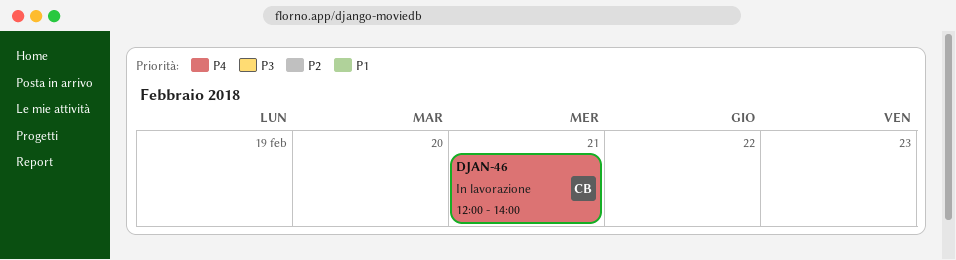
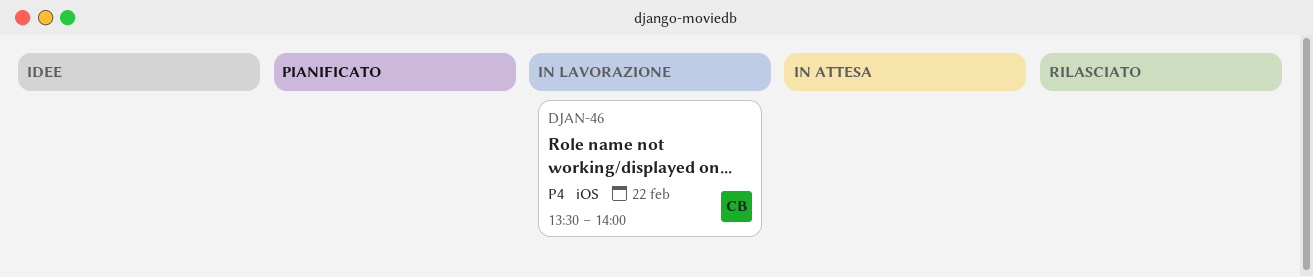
DJAN-46, day: Feb 21 -> Feb 22
DJAN-46, begins: 12:00 -> 13:30

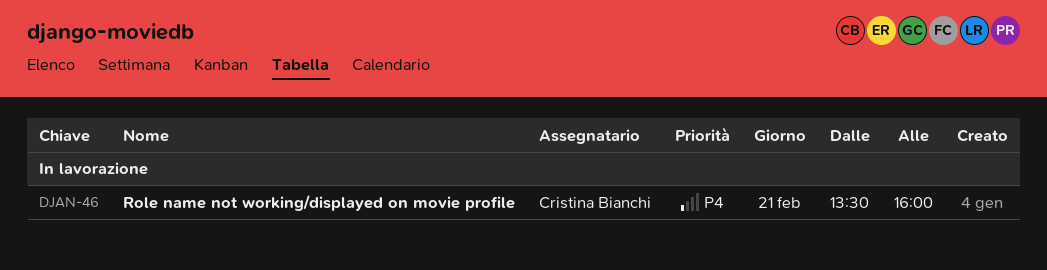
DJAN-46, day: Feb 22 -> Feb 21
DJAN-46, ends: 14:00 -> 16:00

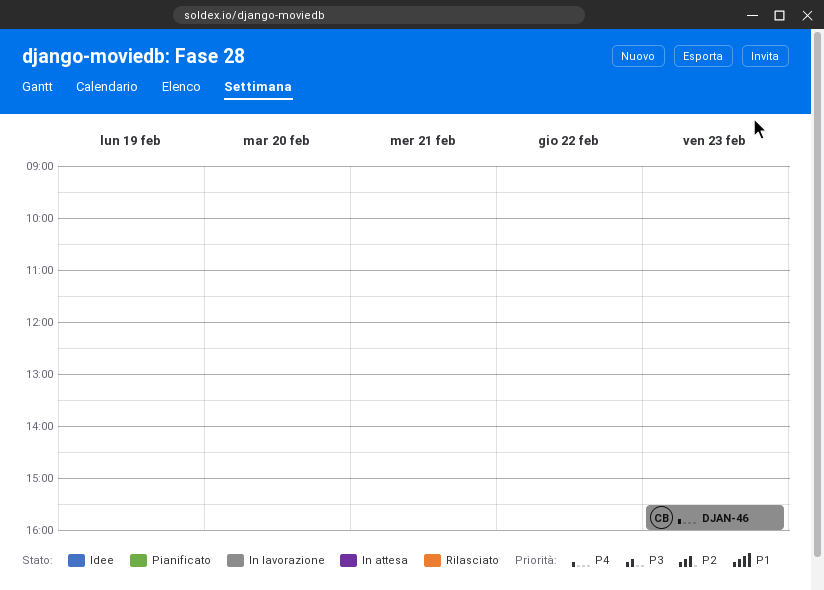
DJAN-46, day: Feb 21 -> Feb 23
DJAN-46, begins: 13:30 -> 15:30

